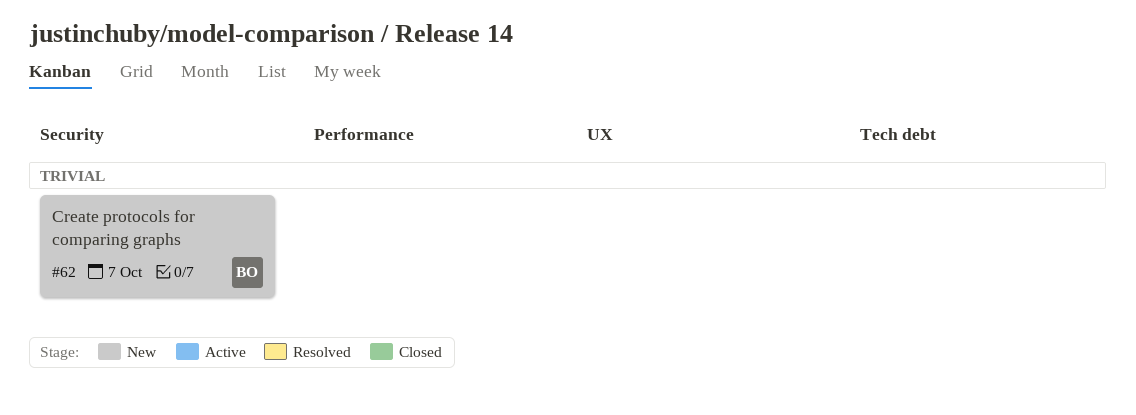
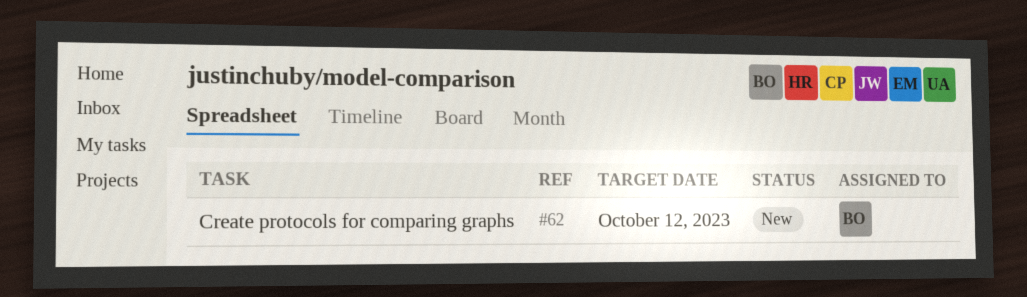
#62, due: Oct 7 -> Oct 12

